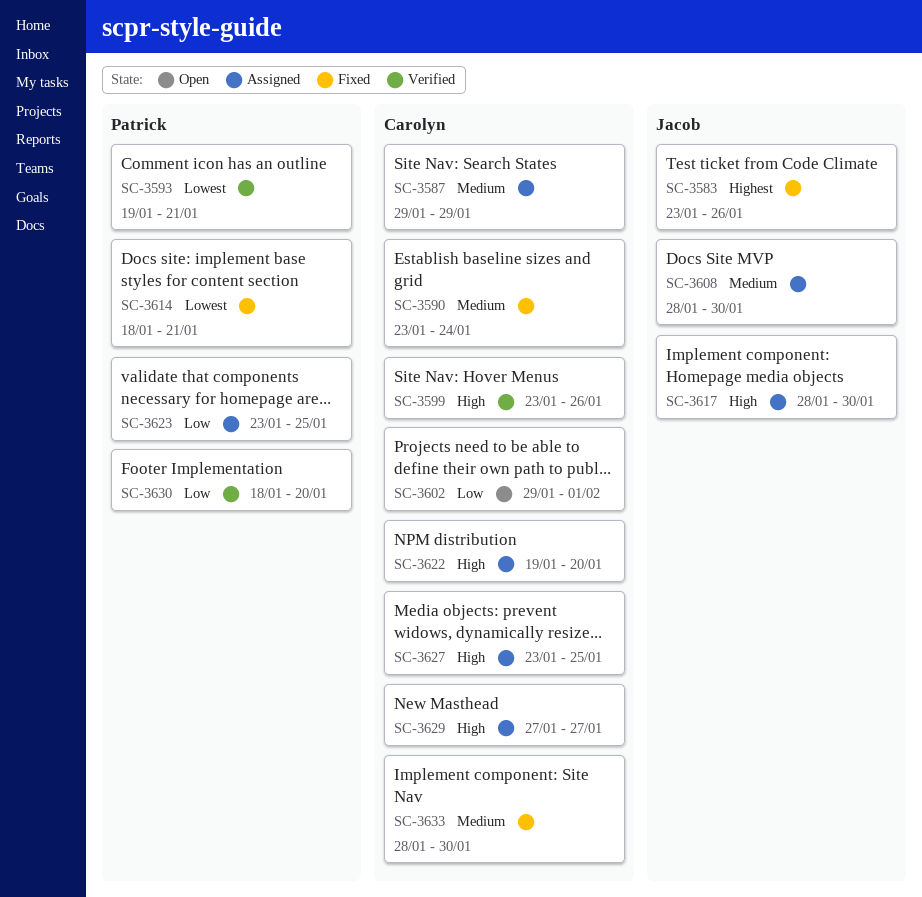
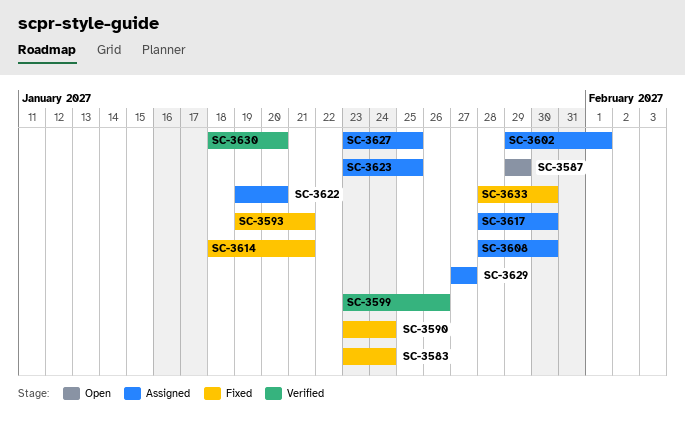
SC-3583, due: Jan 26 -> Jan 24
SC-3587, status: Assigned -> Open
SC-3593, status: Verified -> Fixed
SC-3602, status: Open -> Assigned

